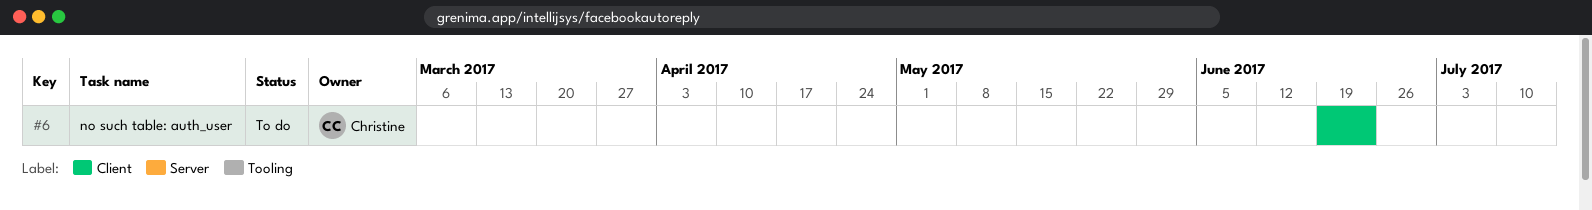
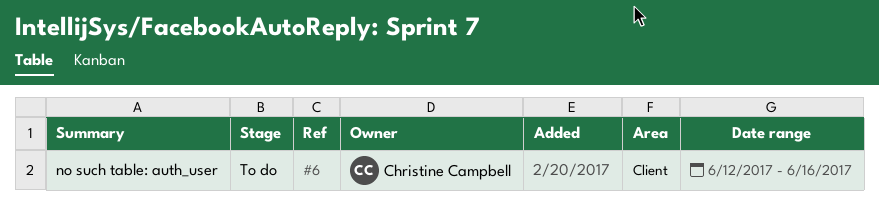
#6, start: Jun 19 -> Jun 12
#6, due: Jun 23 -> Jun 16

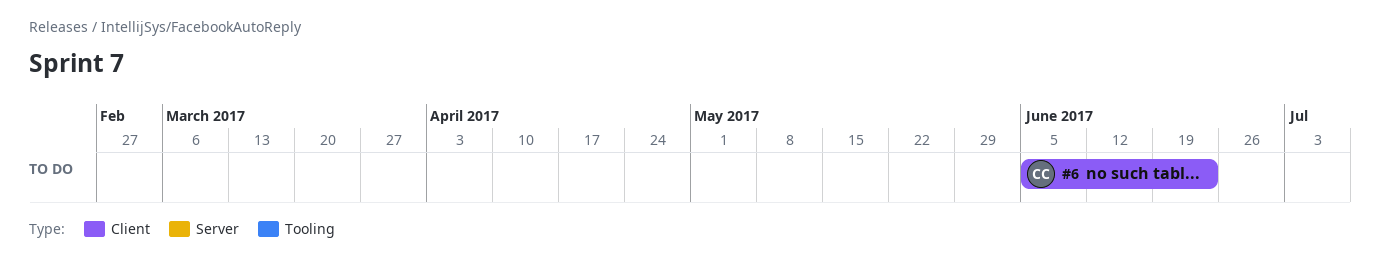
#6, start: Jun 12 -> Jun 5
#6, due: Jun 16 -> Jun 23

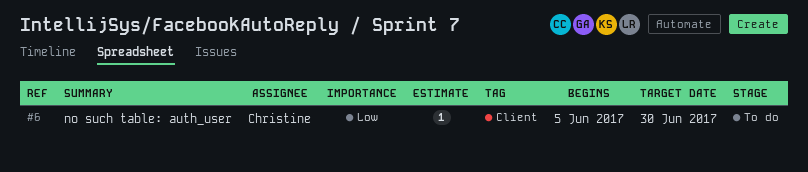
#6, due: Jun 23 -> Jun 30

